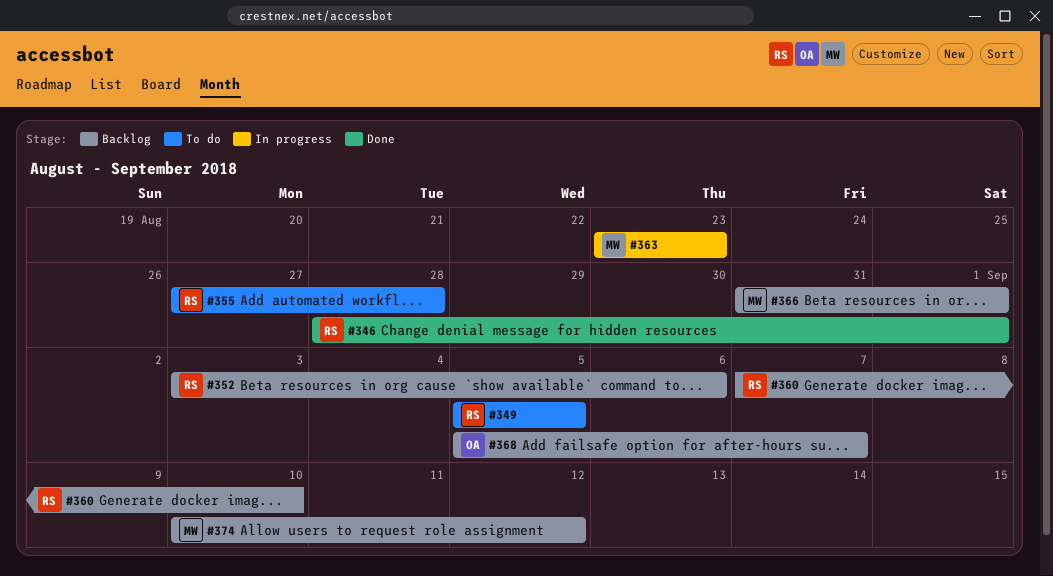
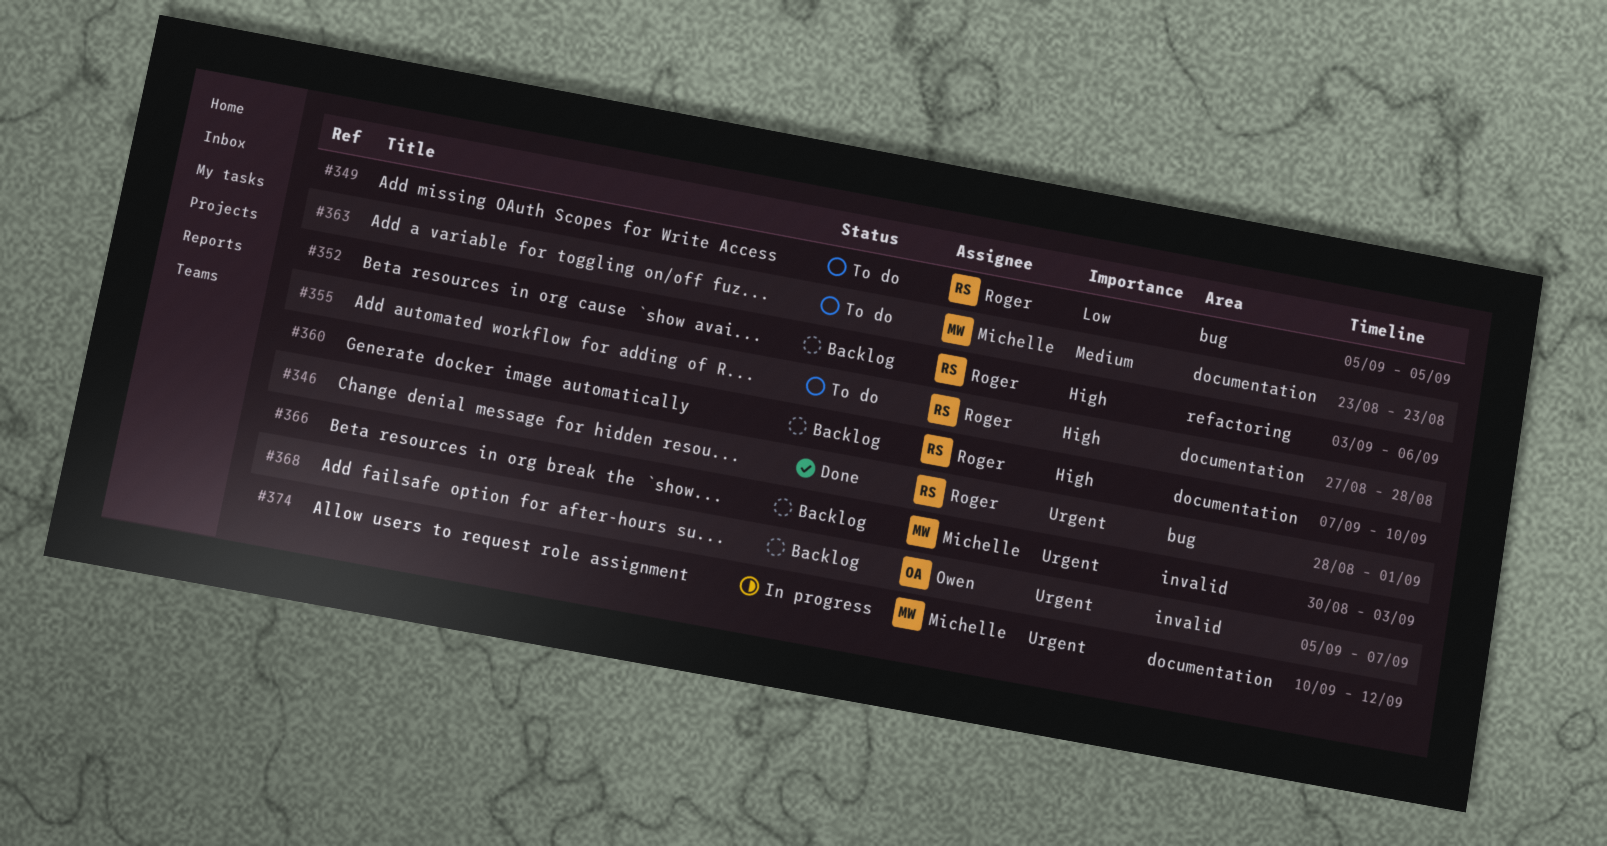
#363, status: In progress -> To do
#366, start: Aug 31 -> Aug 30
#366, due: Sep 1 -> Sep 3
#374, status: Backlog -> In progress

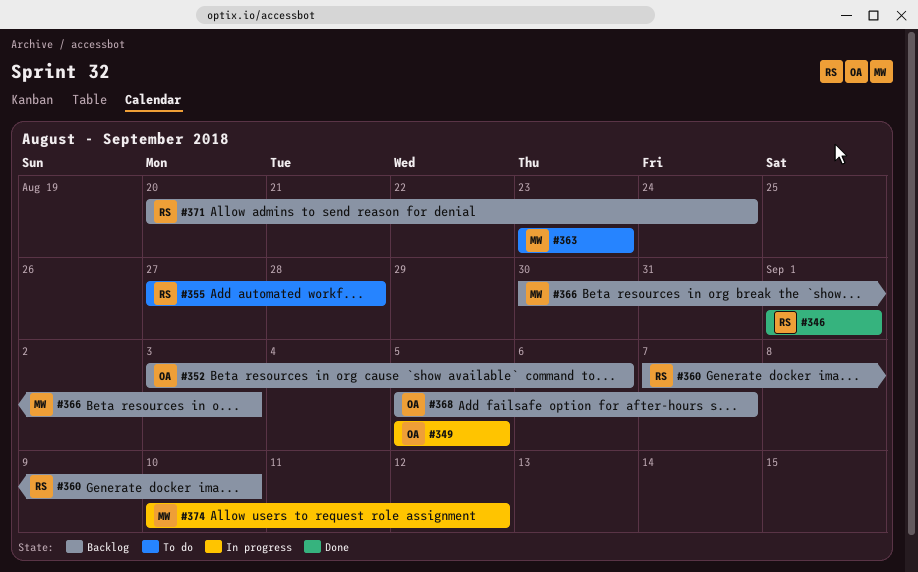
#346, start: Aug 28 -> Sep 1
#349, status: To do -> In progress
#349, owner: Roger -> Owen
#352, owner: Roger -> Owen
#371: none -> present

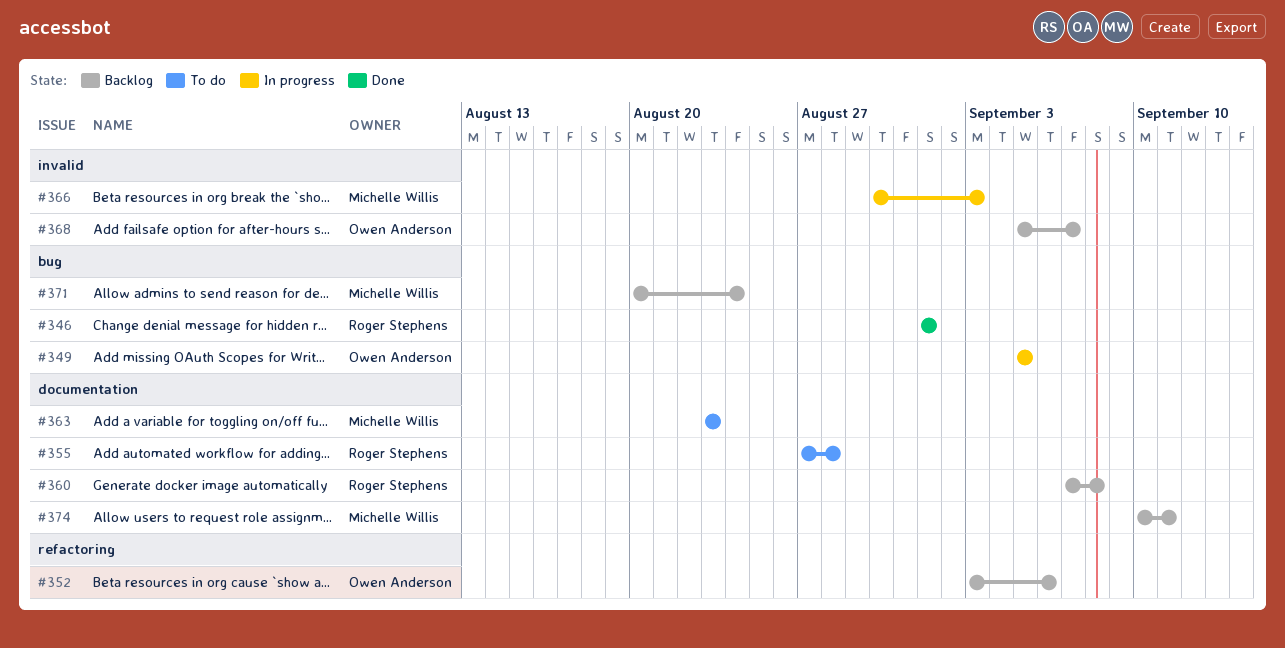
#360, due: Sep 10 -> Sep 8
#366, status: Backlog -> In progress
#371, owner: Roger Stephens -> Michelle Willis
#374, status: In progress -> Backlog
#374, due: Sep 12 -> Sep 11

